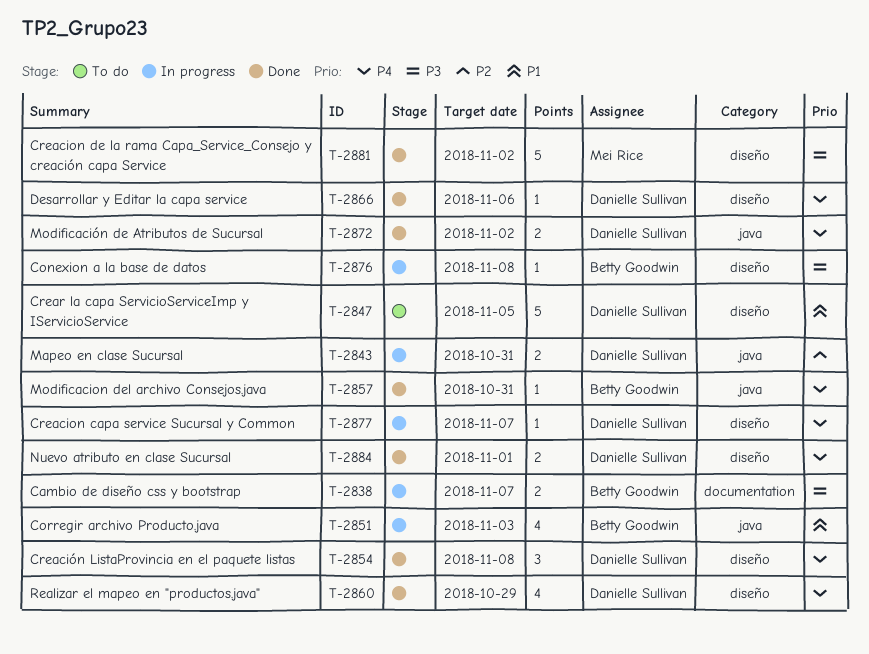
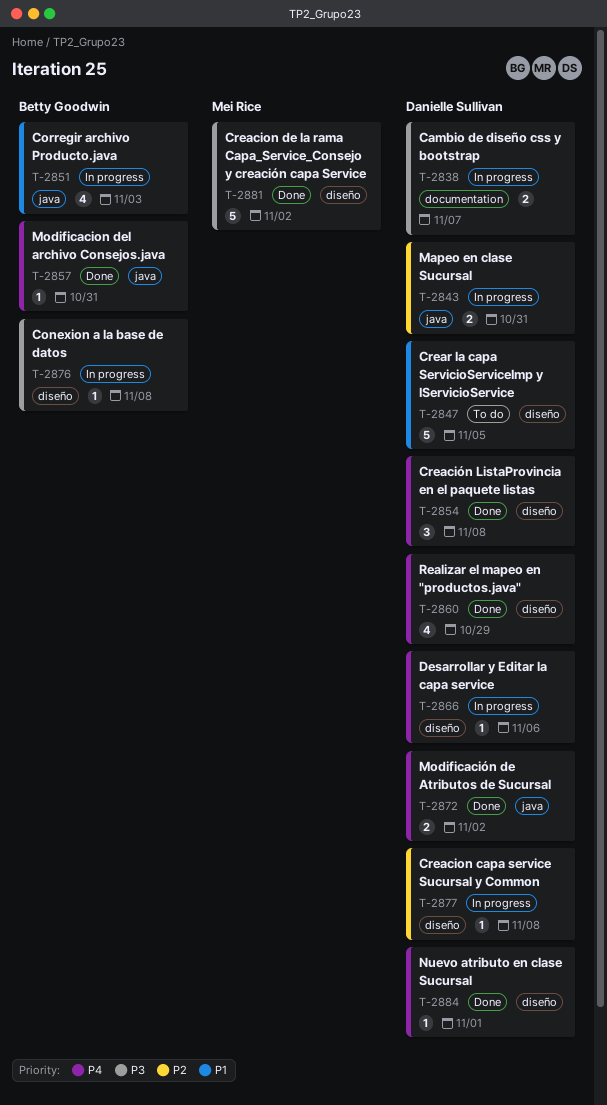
T-2838, owner: Betty Goodwin -> Danielle Sullivan
T-2866, status: Done -> In progress
T-2877, priority: P4 -> P2
T-2877, due: Nov 7 -> Nov 8
T-2884, estimate: 2 -> 1

